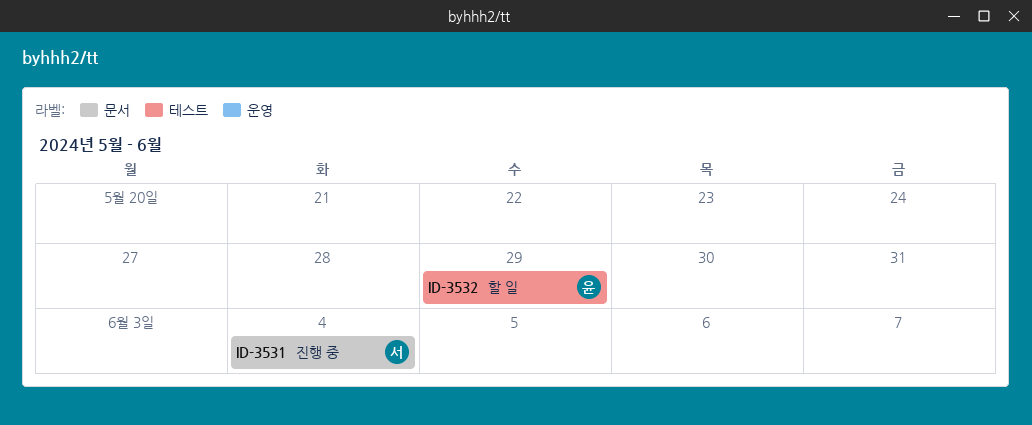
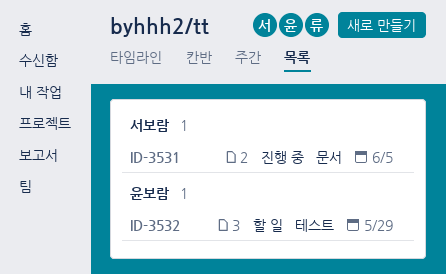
ID-3531, due: Jun 4 -> Jun 5

